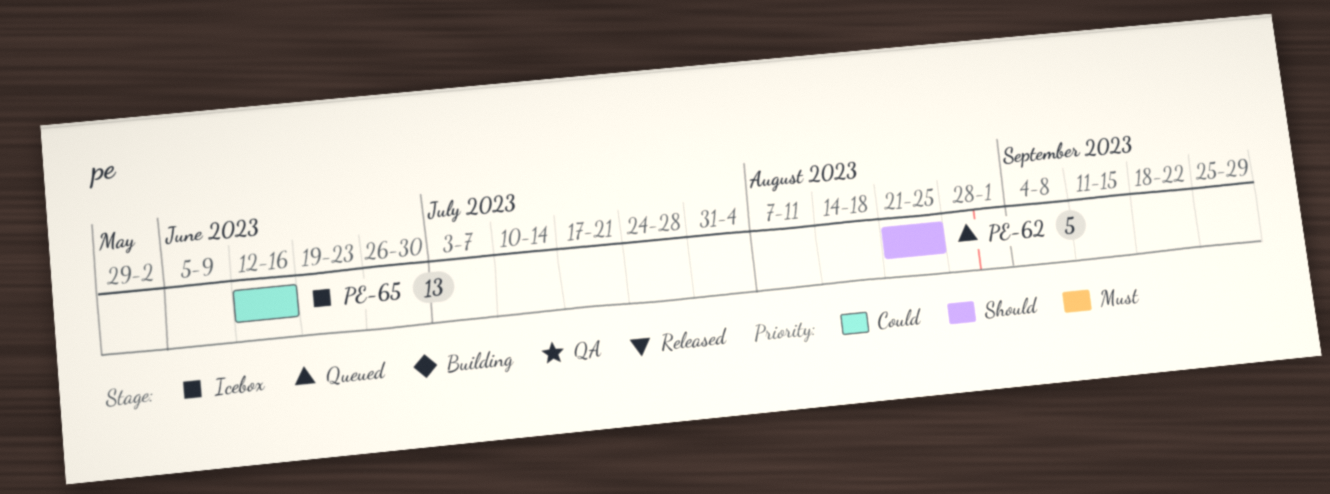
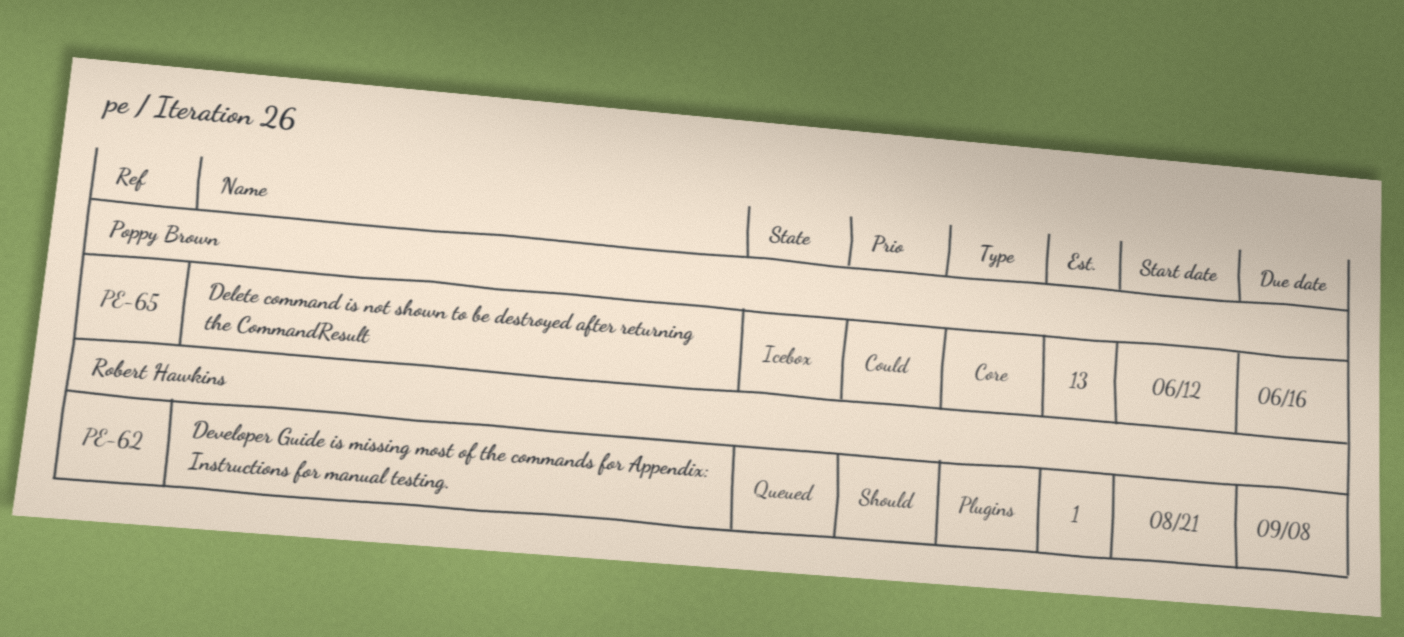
PE-62, estimate: 5 -> 1
PE-62, due: Aug 25 -> Sep 8

